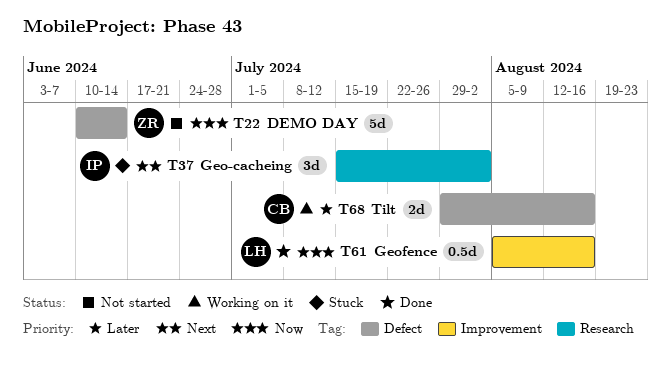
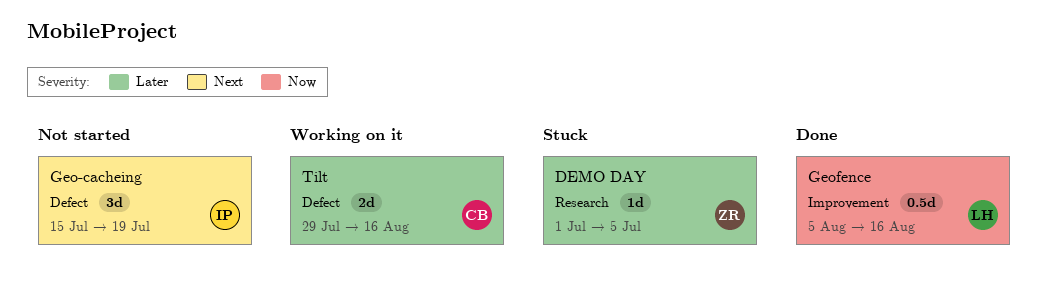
DEMO DAY, status: Not started -> Stuck
DEMO DAY, priority: Now -> Later
DEMO DAY, label: Defect -> Research
DEMO DAY, estimate: 5d -> 1d
DEMO DAY, start: Jun 10 -> Jul 1
DEMO DAY, due: Jun 14 -> Jul 5
Geo-cacheing, status: Stuck -> Not started
Geo-cacheing, label: Research -> Defect
Geo-cacheing, due: Aug 2 -> Jul 19

